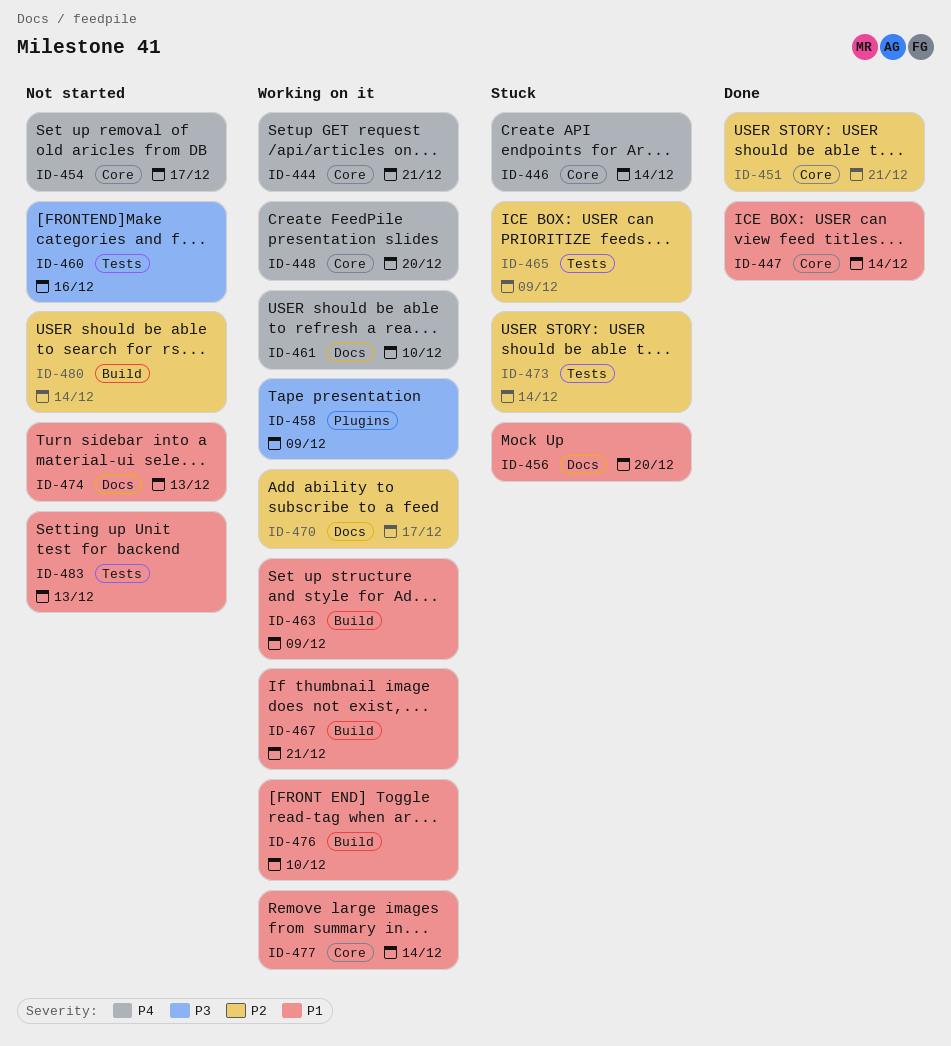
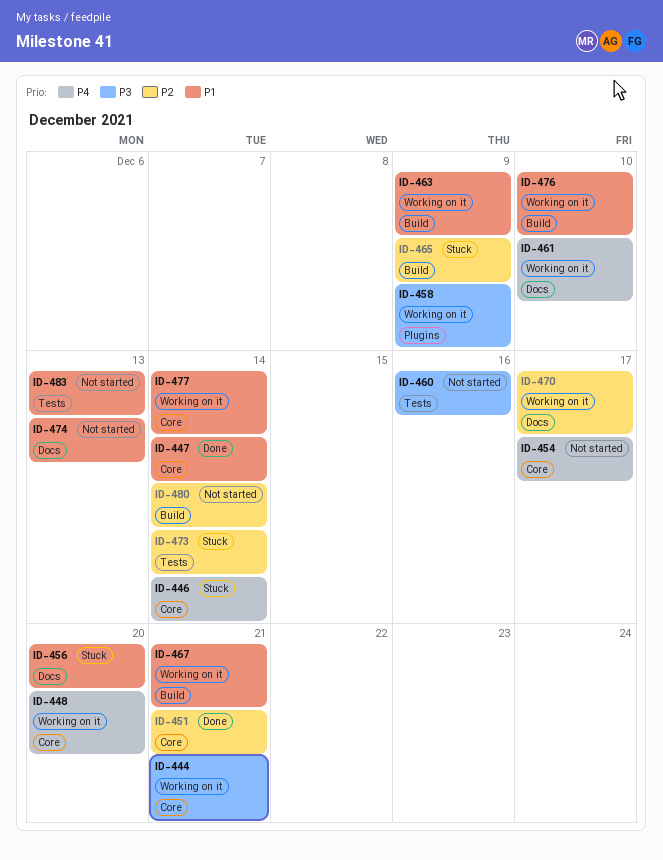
ID-444, priority: P4 -> P3
ID-465, label: Tests -> Build

